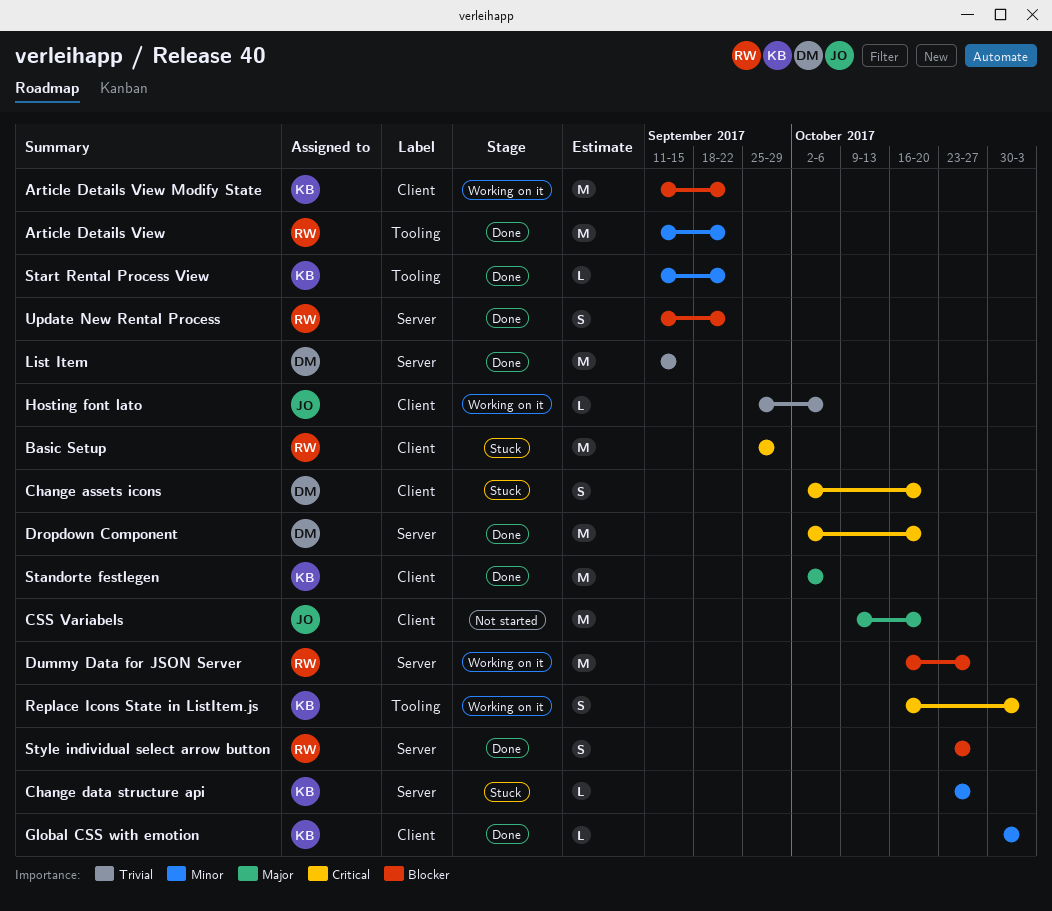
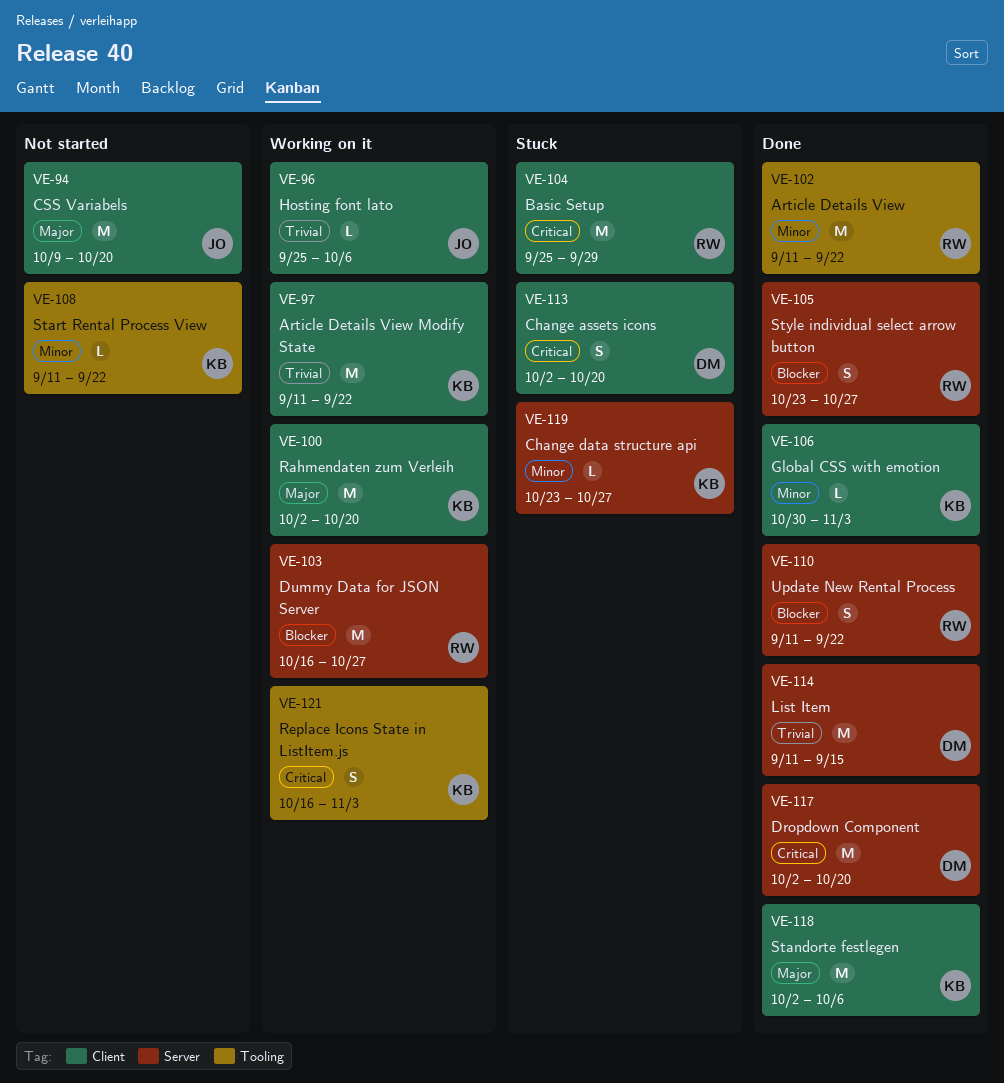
Article Details View Modify State, priority: Blocker -> Trivial
Rahmendaten zum Verleih: none -> present
Start Rental Process View, status: Done -> Not started

